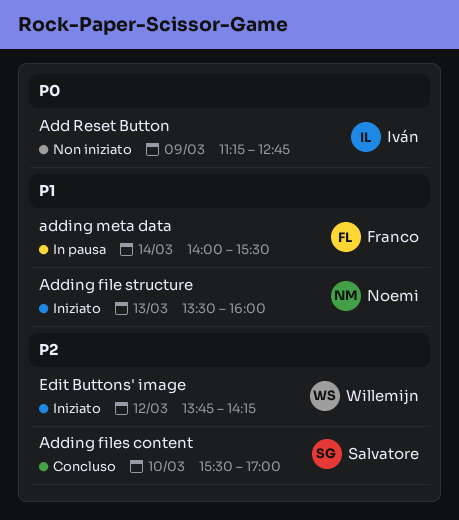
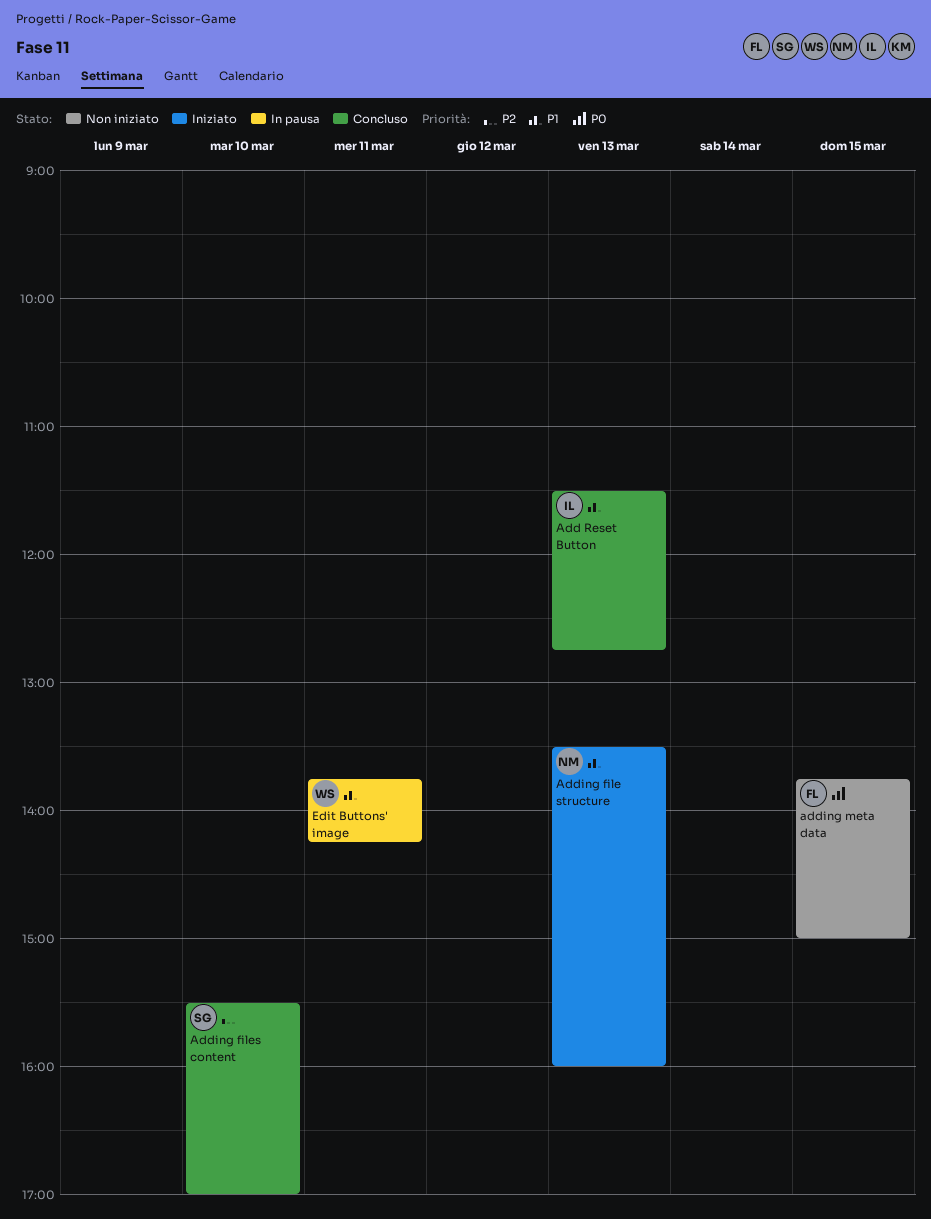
Add Reset Button, status: Non iniziato -> Concluso
Add Reset Button, priority: P0 -> P1
Add Reset Button, day: Mar 9 -> Mar 13
Add Reset Button, begins: 11:15 -> 11:30
adding meta data, status: In pausa -> Non iniziato
adding meta data, priority: P1 -> P0
adding meta data, day: Mar 14 -> Mar 15
adding meta data, begins: 14:00 -> 13:45
adding meta data, ends: 15:30 -> 15:00
Edit Buttons' image, status: Iniziato -> In pausa
Edit Buttons' image, priority: P2 -> P1
Edit Buttons' image, day: Mar 12 -> Mar 11

